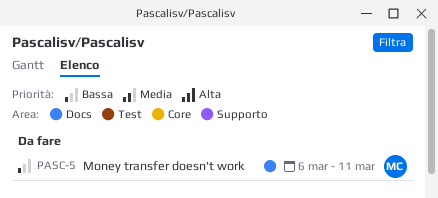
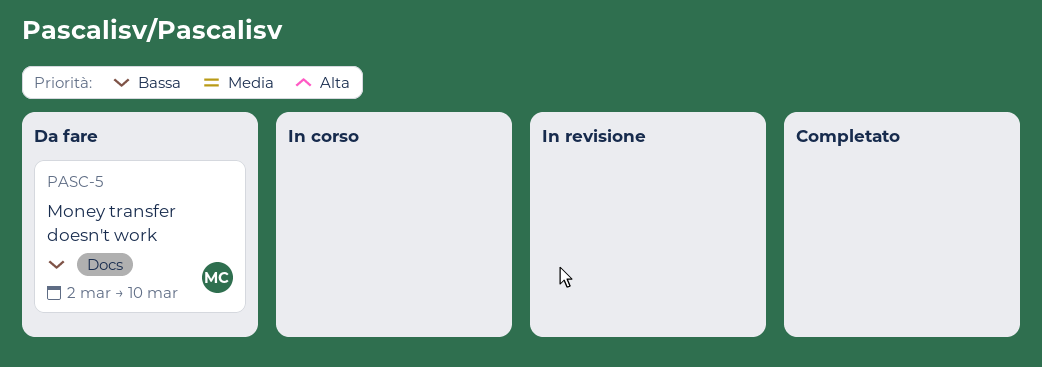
PASC-5, start: Mar 6 -> Mar 2
PASC-5, due: Mar 11 -> Mar 10

